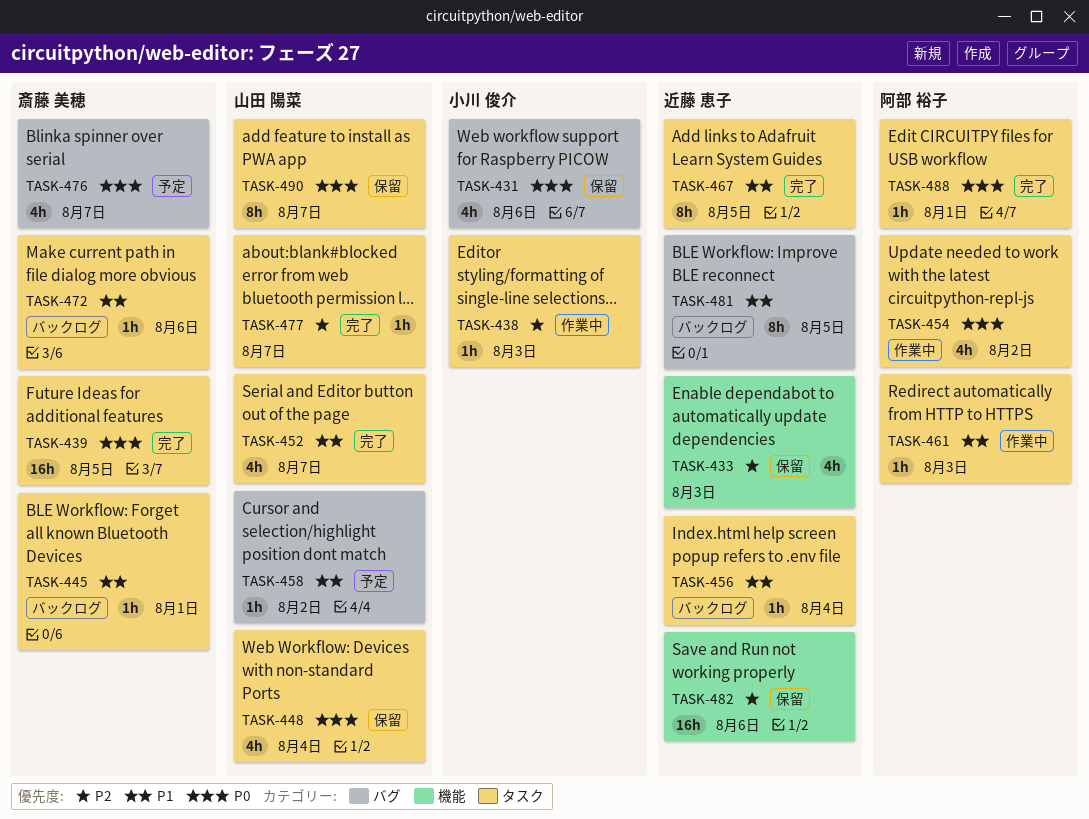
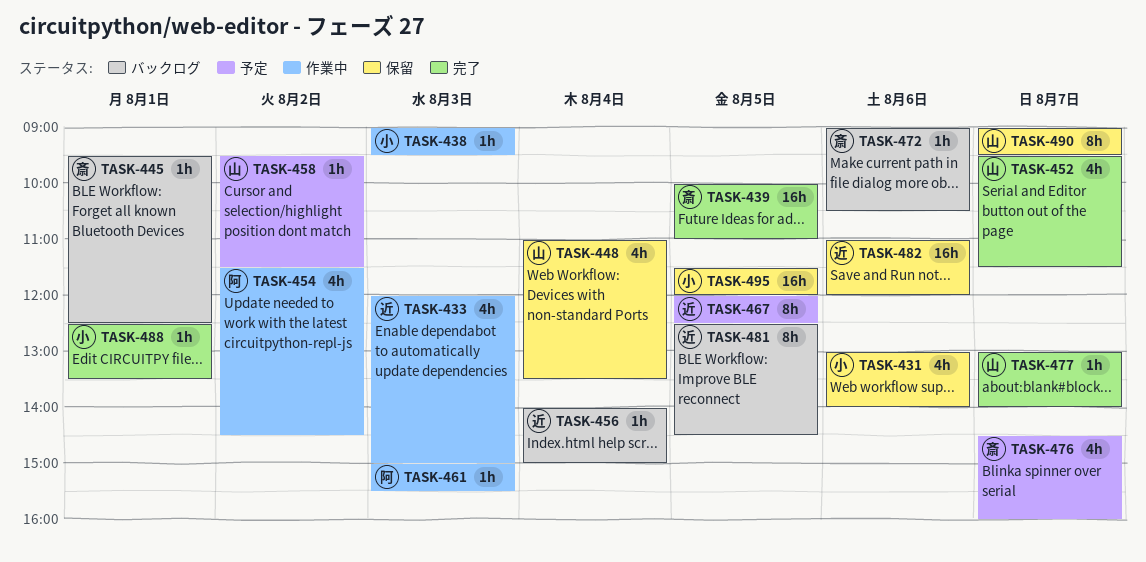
TASK-433, status: 保留 -> 作業中
TASK-467, status: 完了 -> 予定
TASK-488, owner: 阿部 裕子 -> 小川 俊介
TASK-495: none -> present

